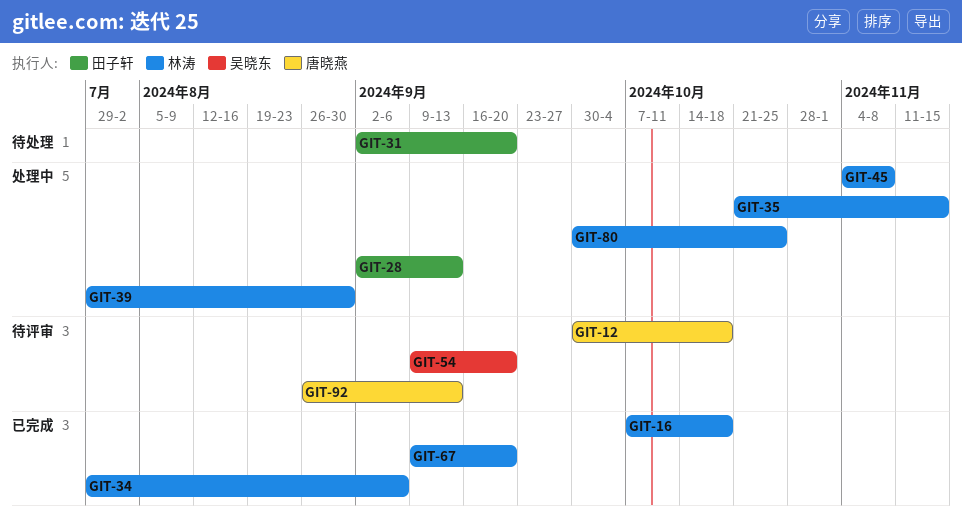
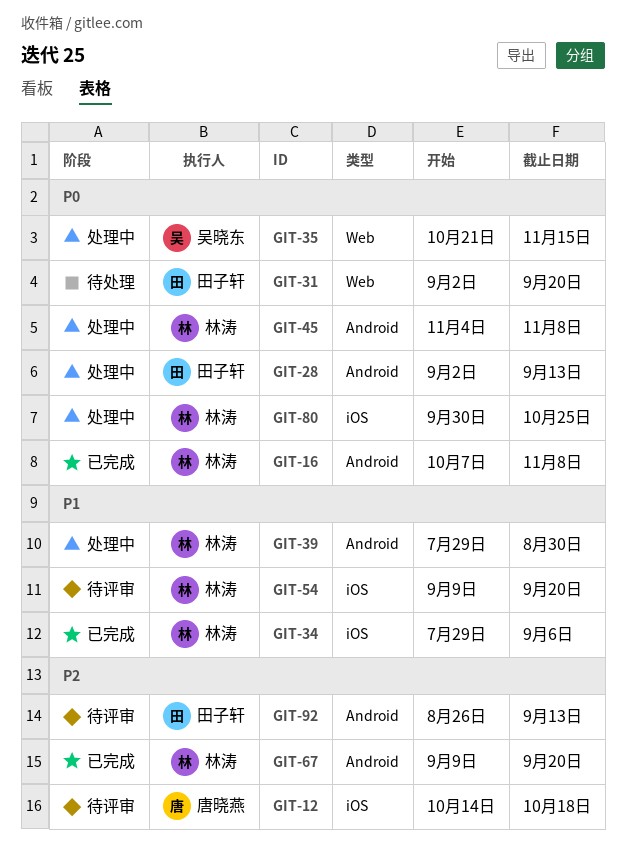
GIT-12, start: Sep 30 -> Oct 14
GIT-16, due: Oct 18 -> Nov 8
GIT-35, owner: 林涛 -> 吴晓东
GIT-54, owner: 吴晓东 -> 林涛
GIT-92, owner: 唐晓燕 -> 田子轩

